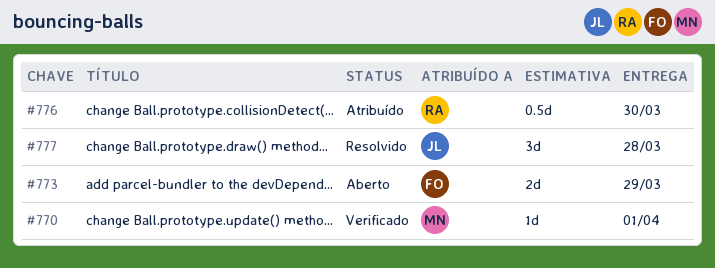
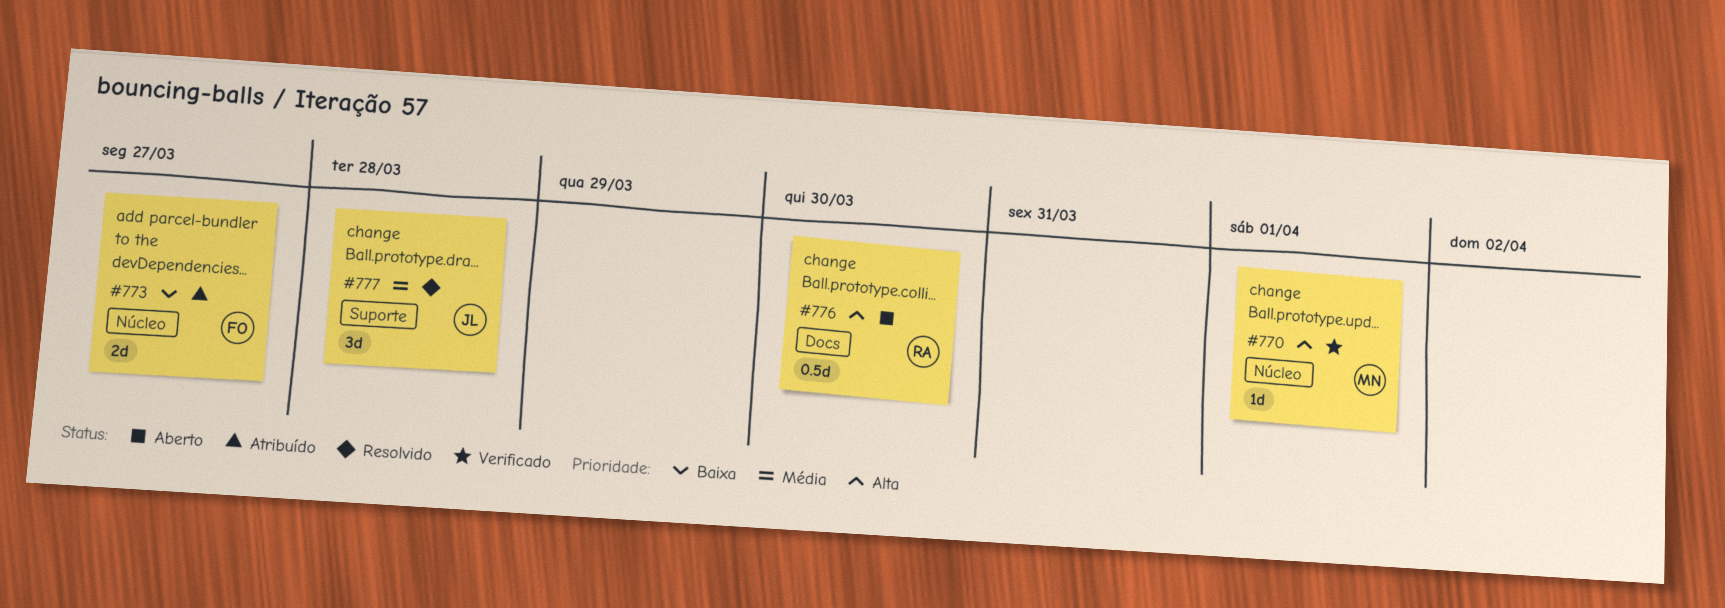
#773, status: Aberto -> Atribuído
#773, due: Mar 29 -> Mar 27
#776, status: Atribuído -> Aberto

